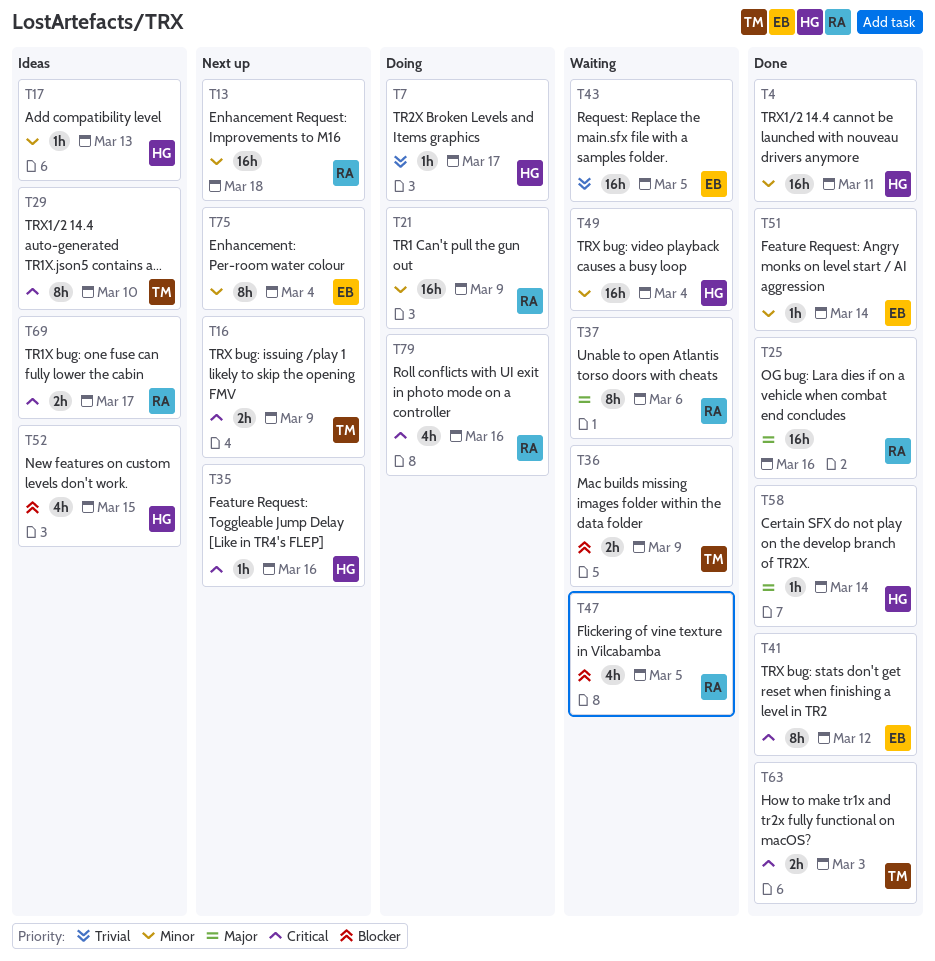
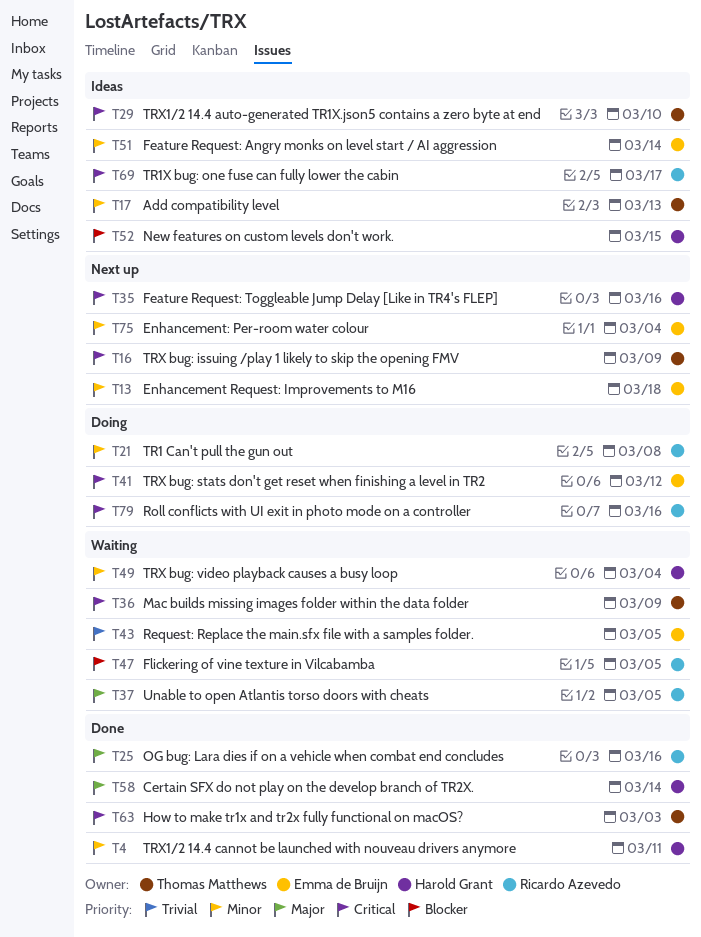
T7: present -> none
T13, owner: Ricardo Azevedo -> Emma de Bruijn
T17, owner: Harold Grant -> Thomas Matthews
T21, due: Mar 9 -> Mar 8
T36, priority: Blocker -> Critical
T37, due: Mar 6 -> Mar 5
T41, status: Done -> Doing
T51, status: Done -> Ideas

